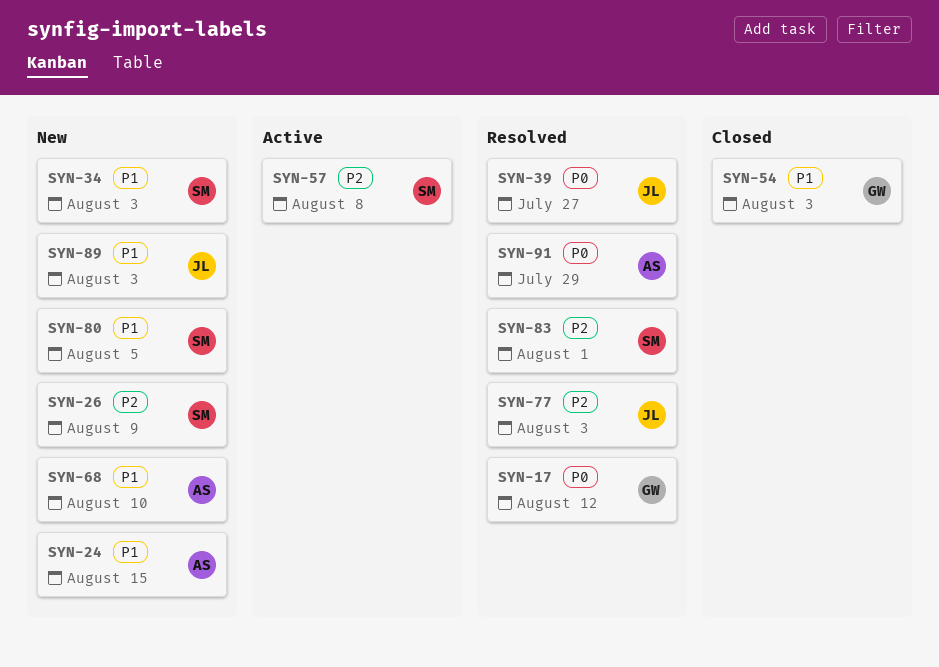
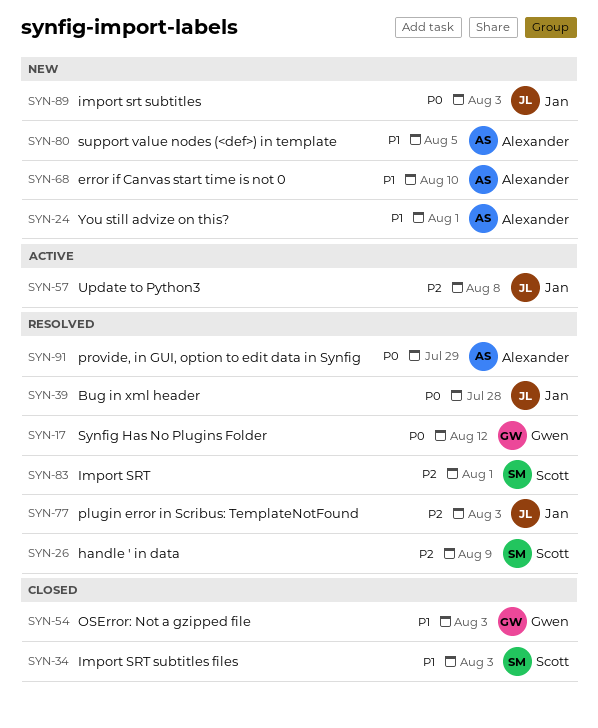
SYN-24, due: Aug 15 -> Aug 1
SYN-26, status: New -> Resolved
SYN-34, status: New -> Closed
SYN-39, due: Jul 27 -> Jul 28
SYN-57, owner: Scott -> Jan
SYN-80, owner: Scott -> Alexander
SYN-89, priority: P1 -> P0

